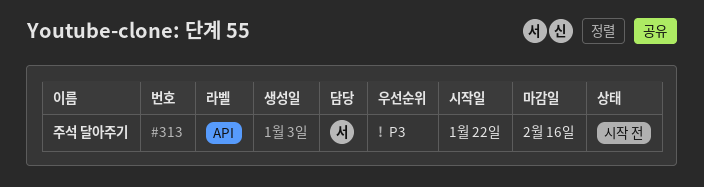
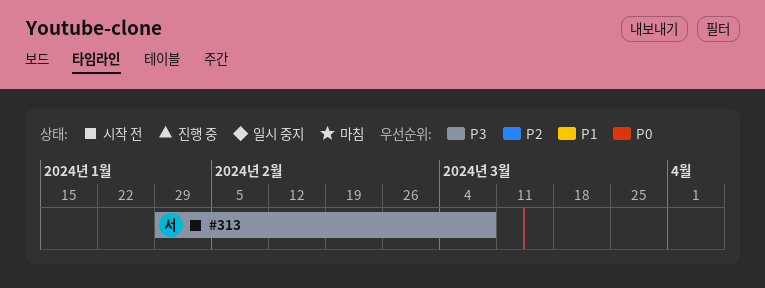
#313, start: Jan 22 -> Jan 29
#313, due: Feb 16 -> Mar 8

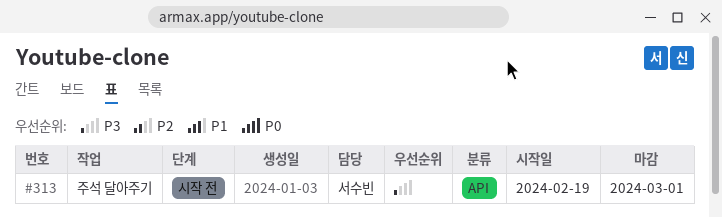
#313, start: Jan 29 -> Feb 19
#313, due: Mar 8 -> Mar 1

